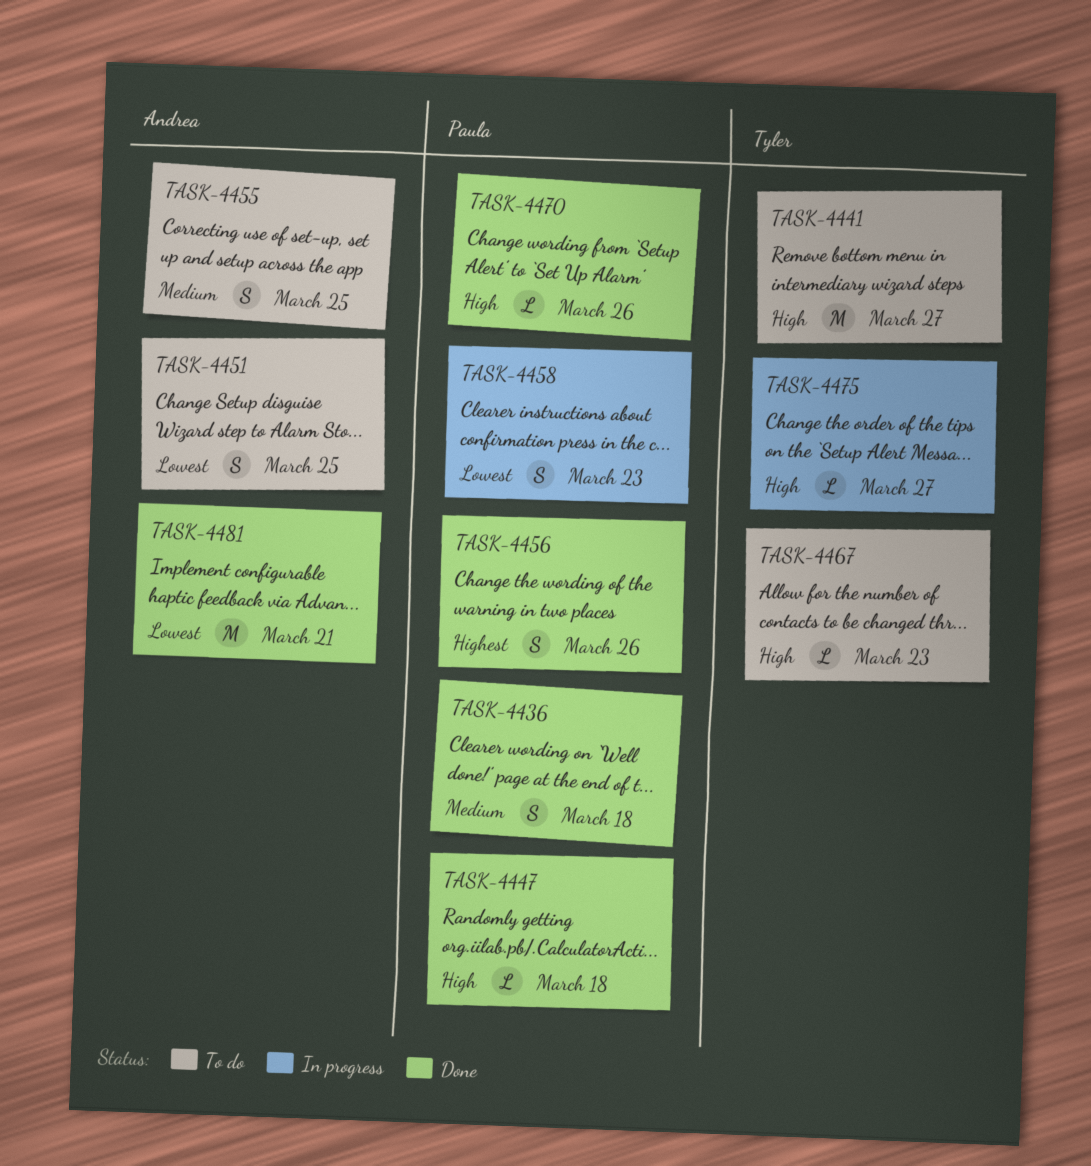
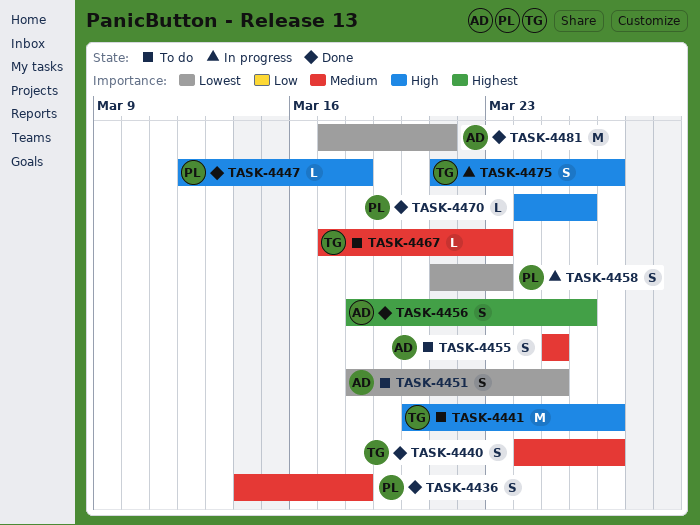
TASK-4440: none -> present
TASK-4456, owner: Paula -> Andrea
TASK-4467, priority: High -> Medium
TASK-4475, estimate: L -> S

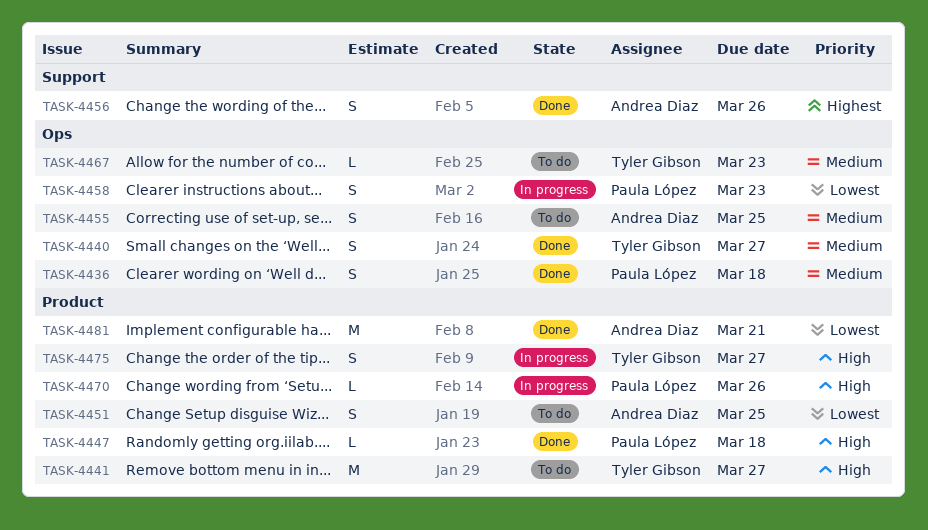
TASK-4470, status: Done -> In progress

